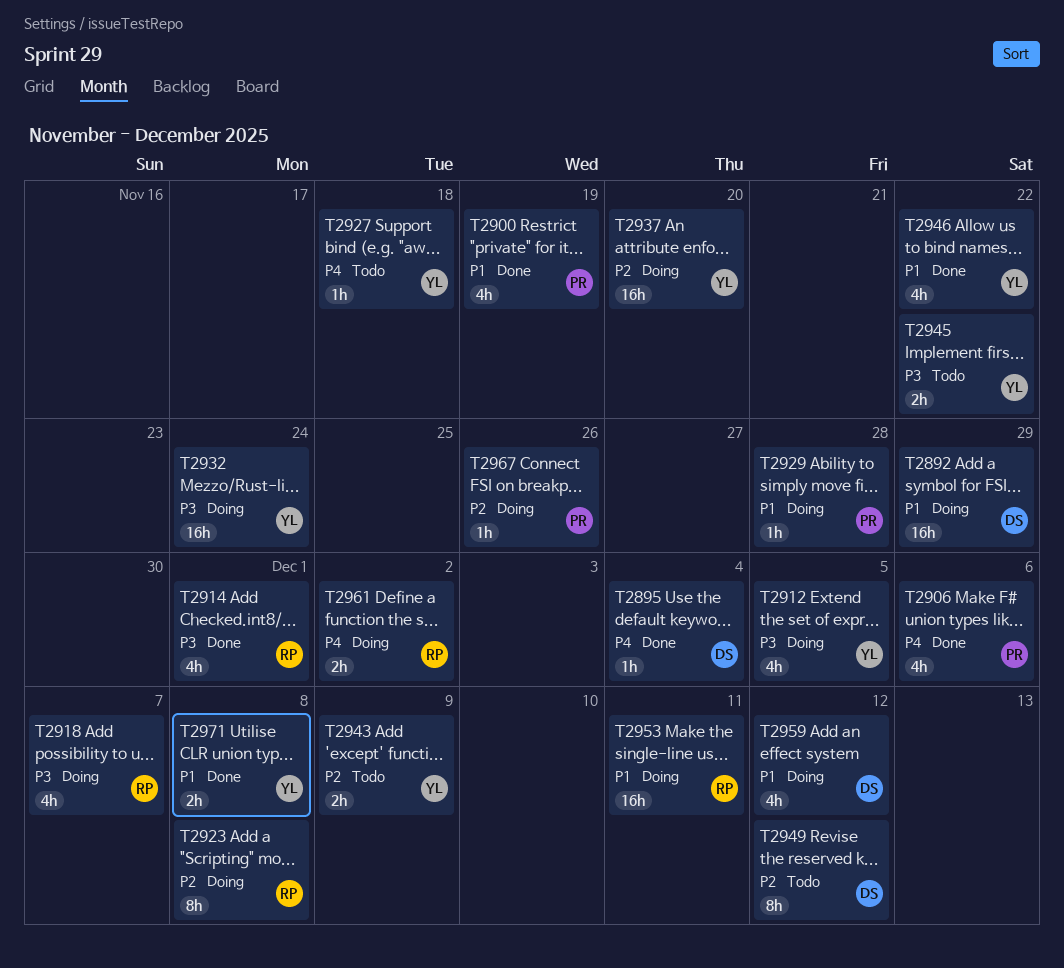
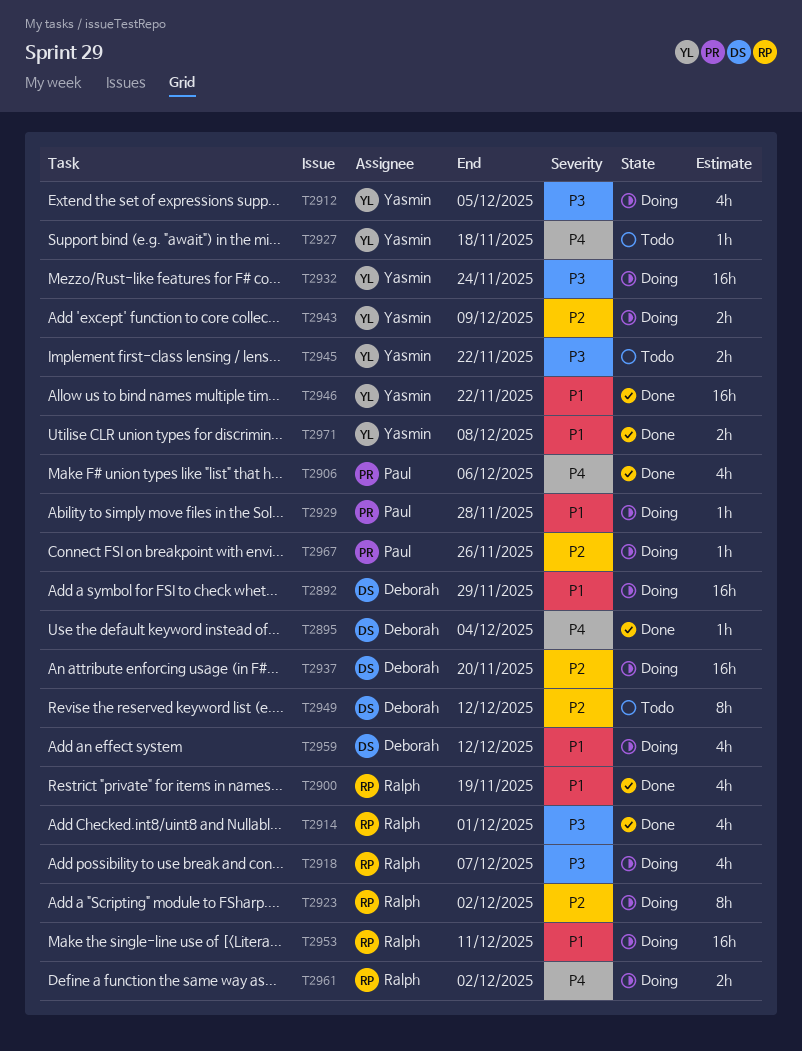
T2900, owner: Paul -> Ralph
T2923, due: Dec 8 -> Dec 2
T2937, owner: Yasmin -> Deborah
T2943, status: Todo -> Doing
T2946, estimate: 4h -> 16h

